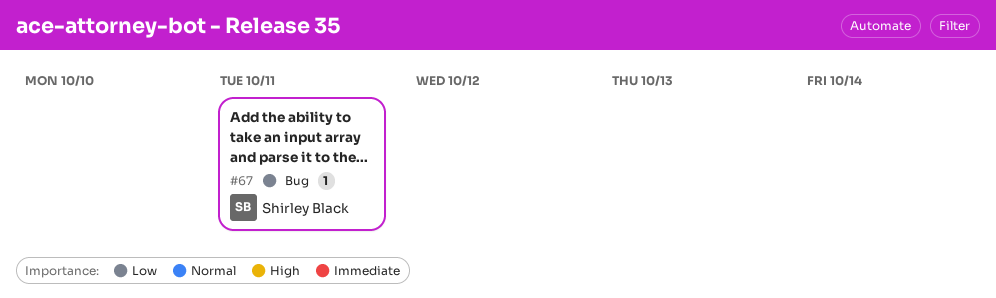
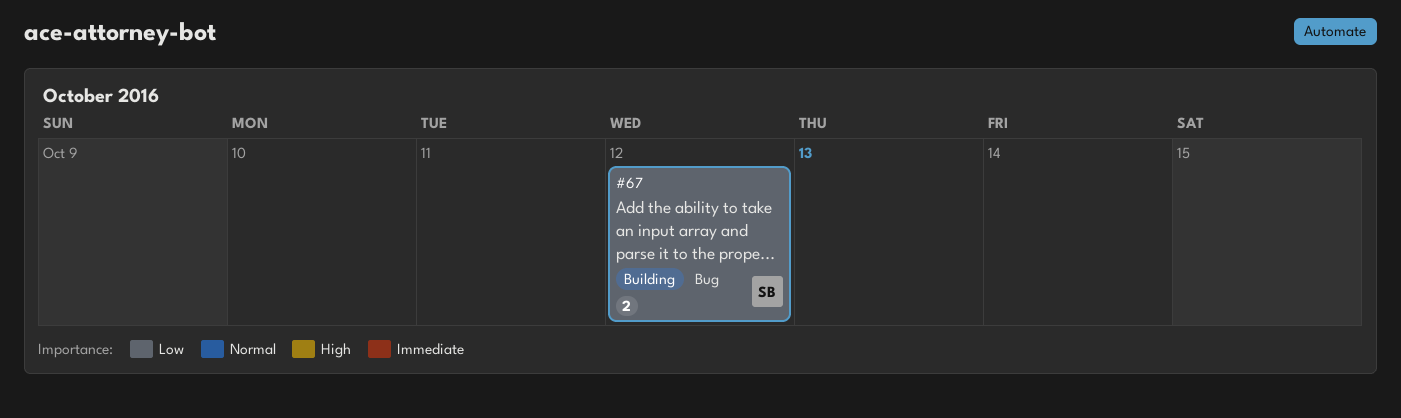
#67, estimate: 1 -> 2
#67, due: Oct 11 -> Oct 12

